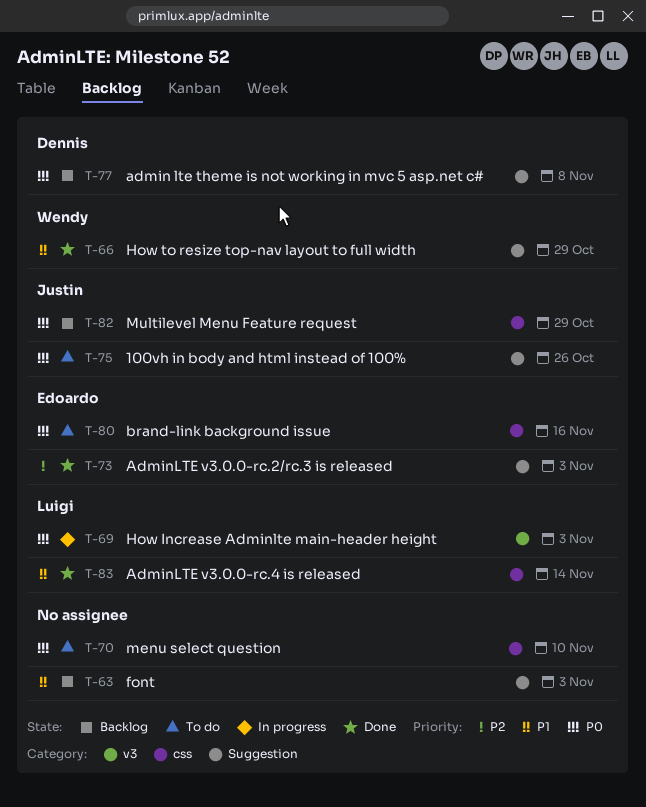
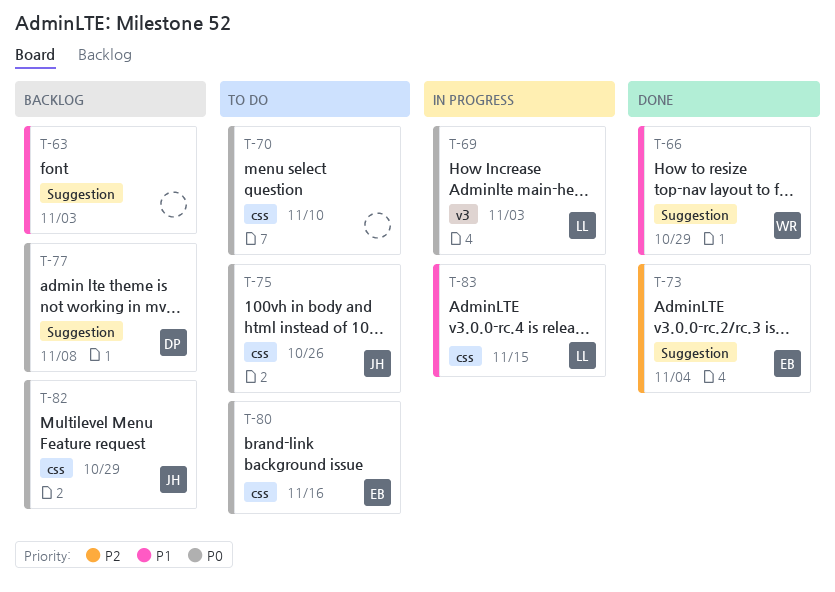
T-73, due: Nov 3 -> Nov 4
T-75, label: Suggestion -> css
T-83, status: Done -> In progress
T-83, due: Nov 14 -> Nov 15

